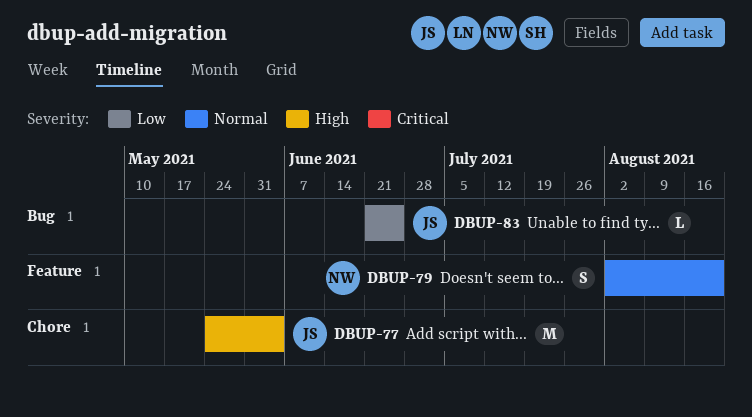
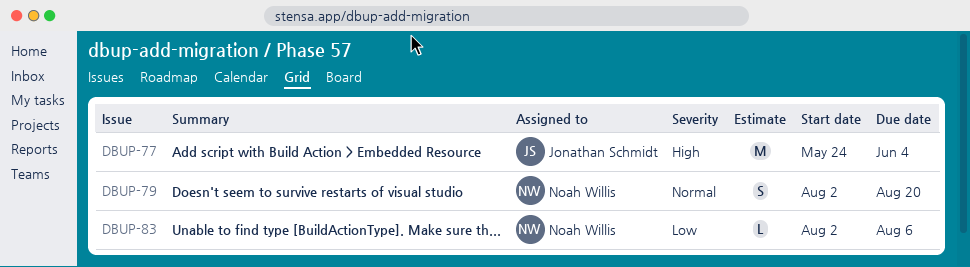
DBUP-83, owner: Jonathan Schmidt -> Noah Willis
DBUP-83, start: Jun 21 -> Aug 2
DBUP-83, due: Jun 25 -> Aug 6

